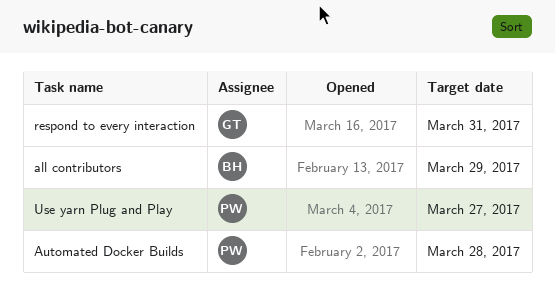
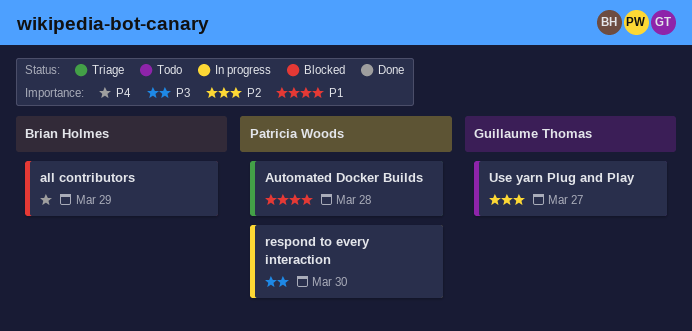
respond to every interaction, owner: Guillaume Thomas -> Patricia Woods
respond to every interaction, due: Mar 31 -> Mar 30
Use yarn Plug and Play, owner: Patricia Woods -> Guillaume Thomas

